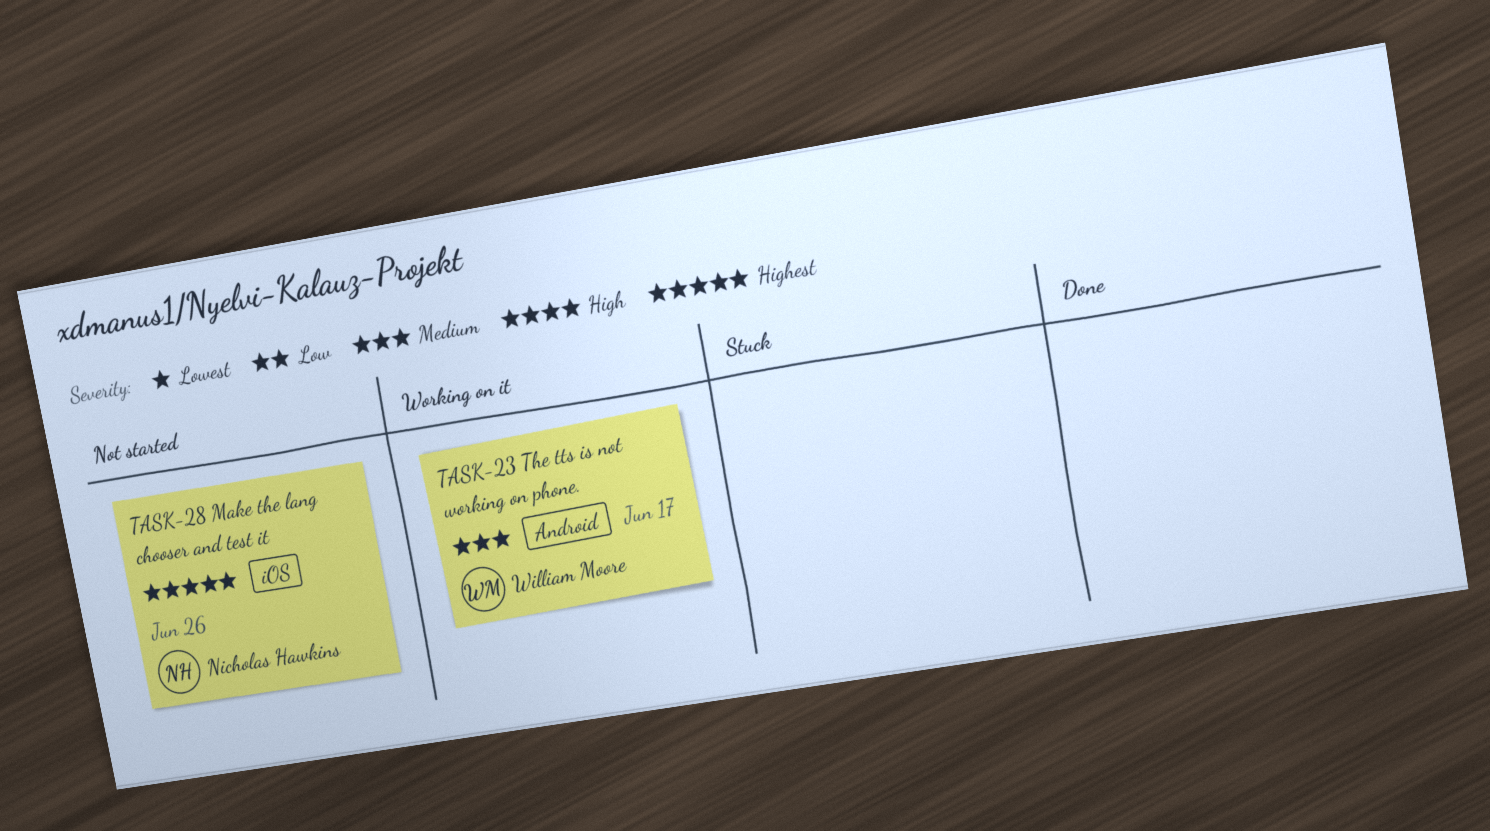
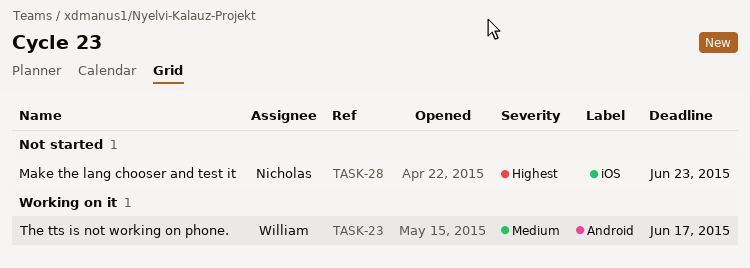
TASK-28, due: Jun 26 -> Jun 23

